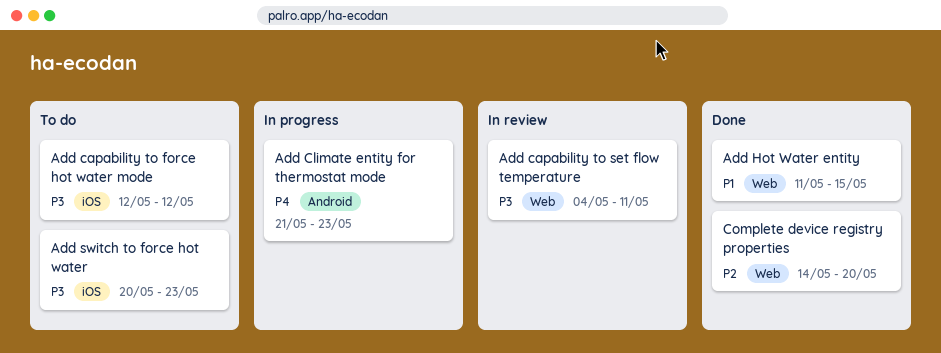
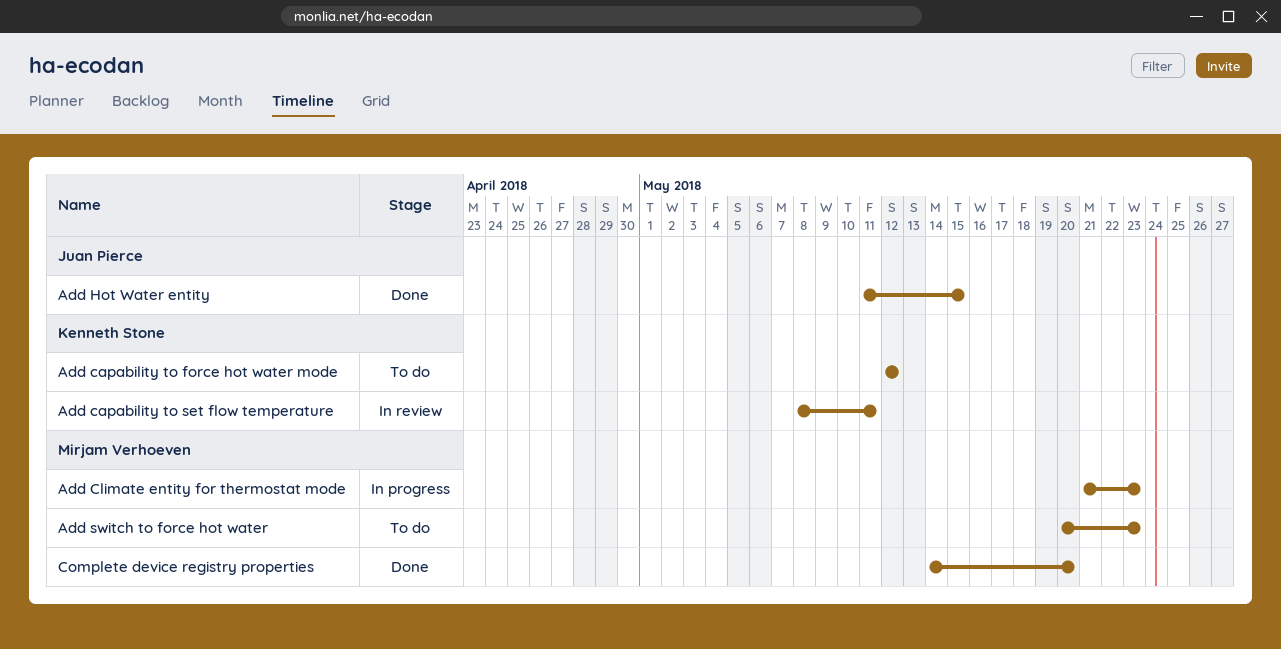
Add capability to set flow temperature, start: May 4 -> May 8

